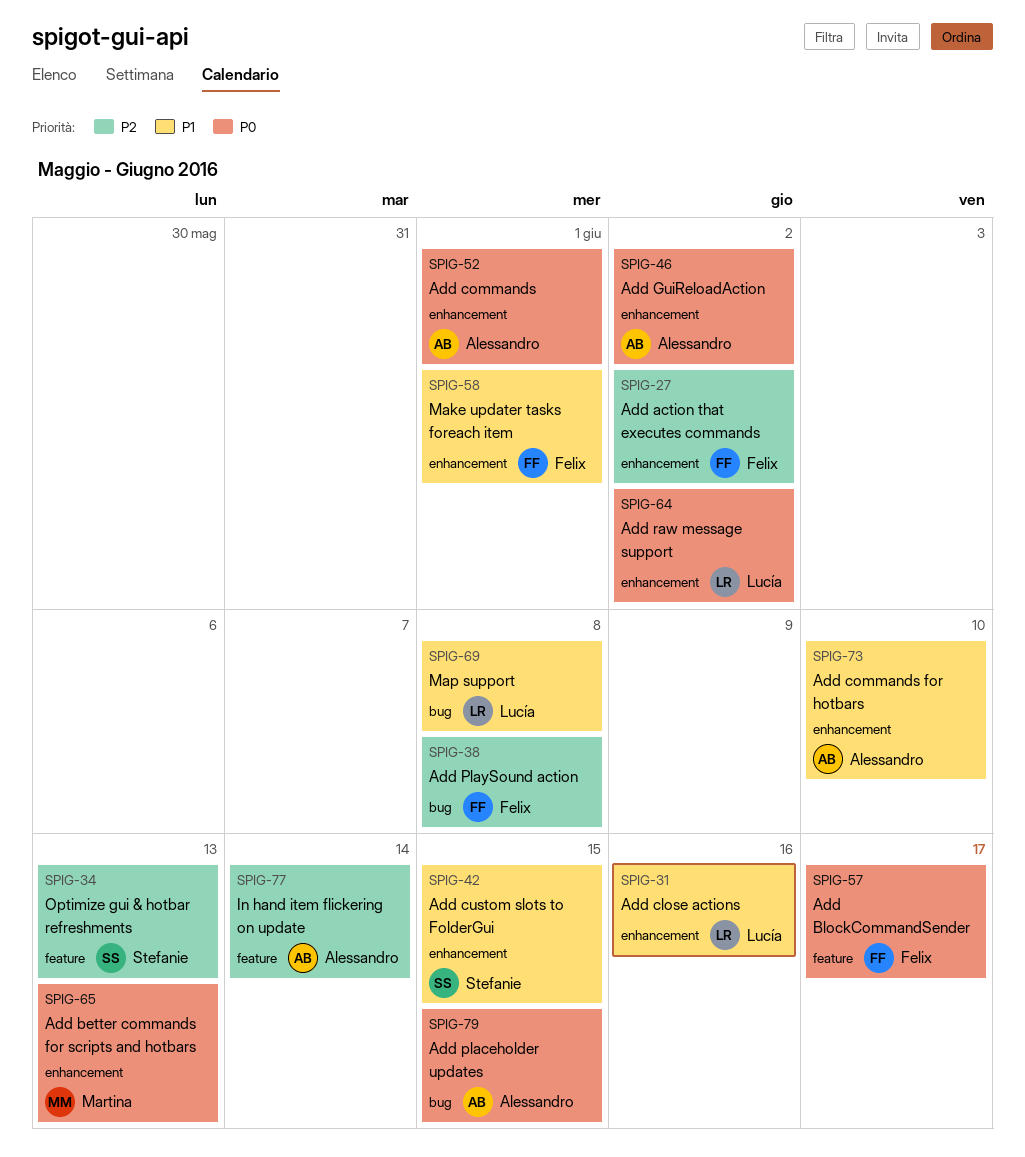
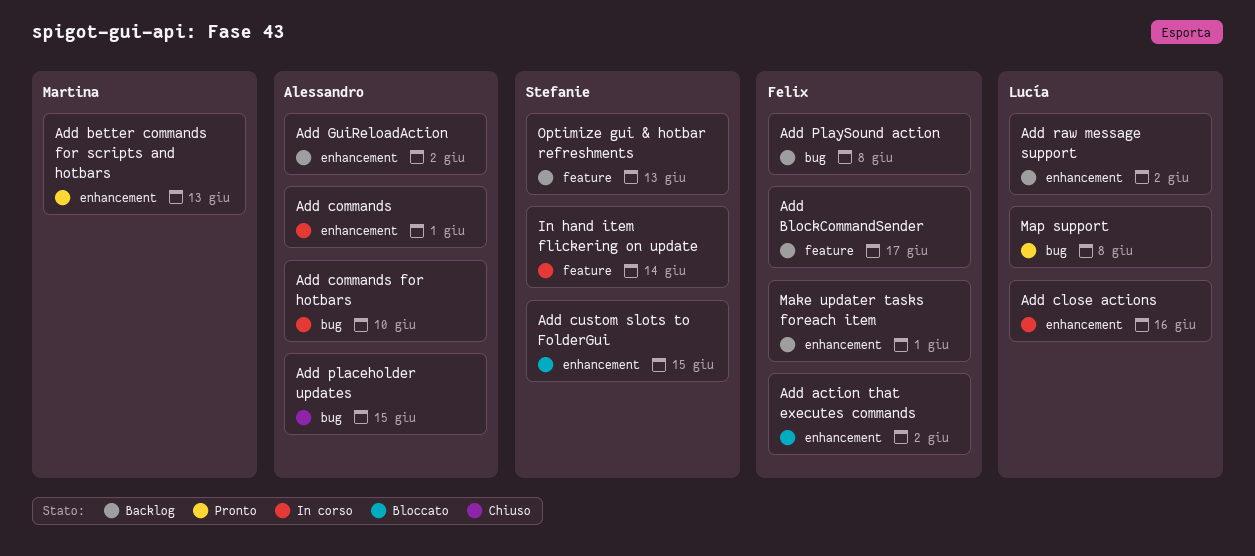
Add commands for hotbars, label: enhancement -> bug
In hand item flickering on update, owner: Alessandro -> Stefanie

